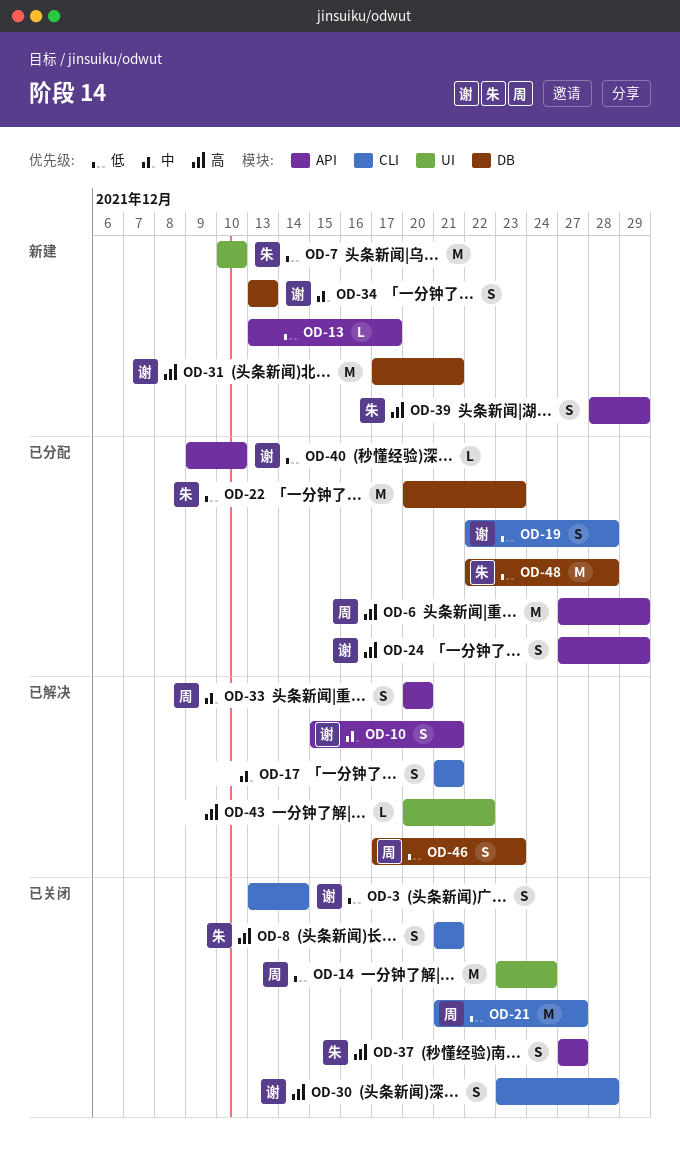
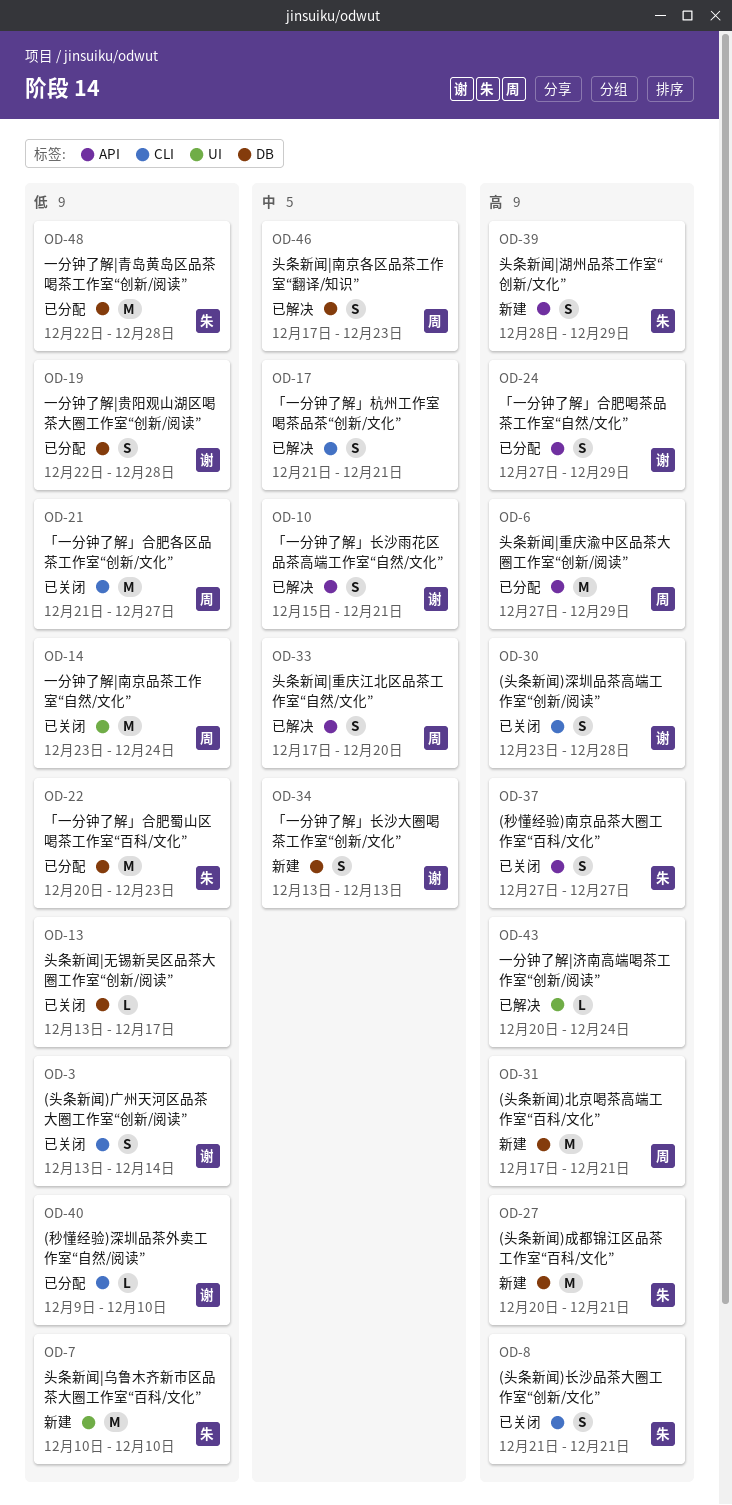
OD-13, status: 新建 -> 已关闭
OD-13, label: API -> DB
OD-19, label: CLI -> DB
OD-27: none -> present
OD-31, owner: 谢 -> 周
OD-33, start: Dec 20 -> Dec 17
OD-40, label: API -> CLI
OD-43, due: Dec 22 -> Dec 24
OD-46, priority: 低 -> 中

